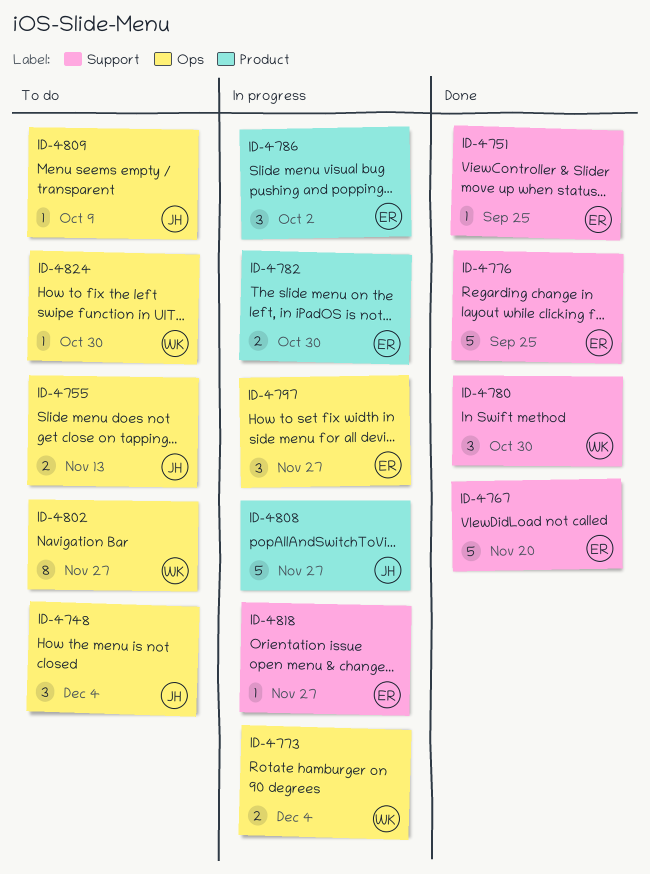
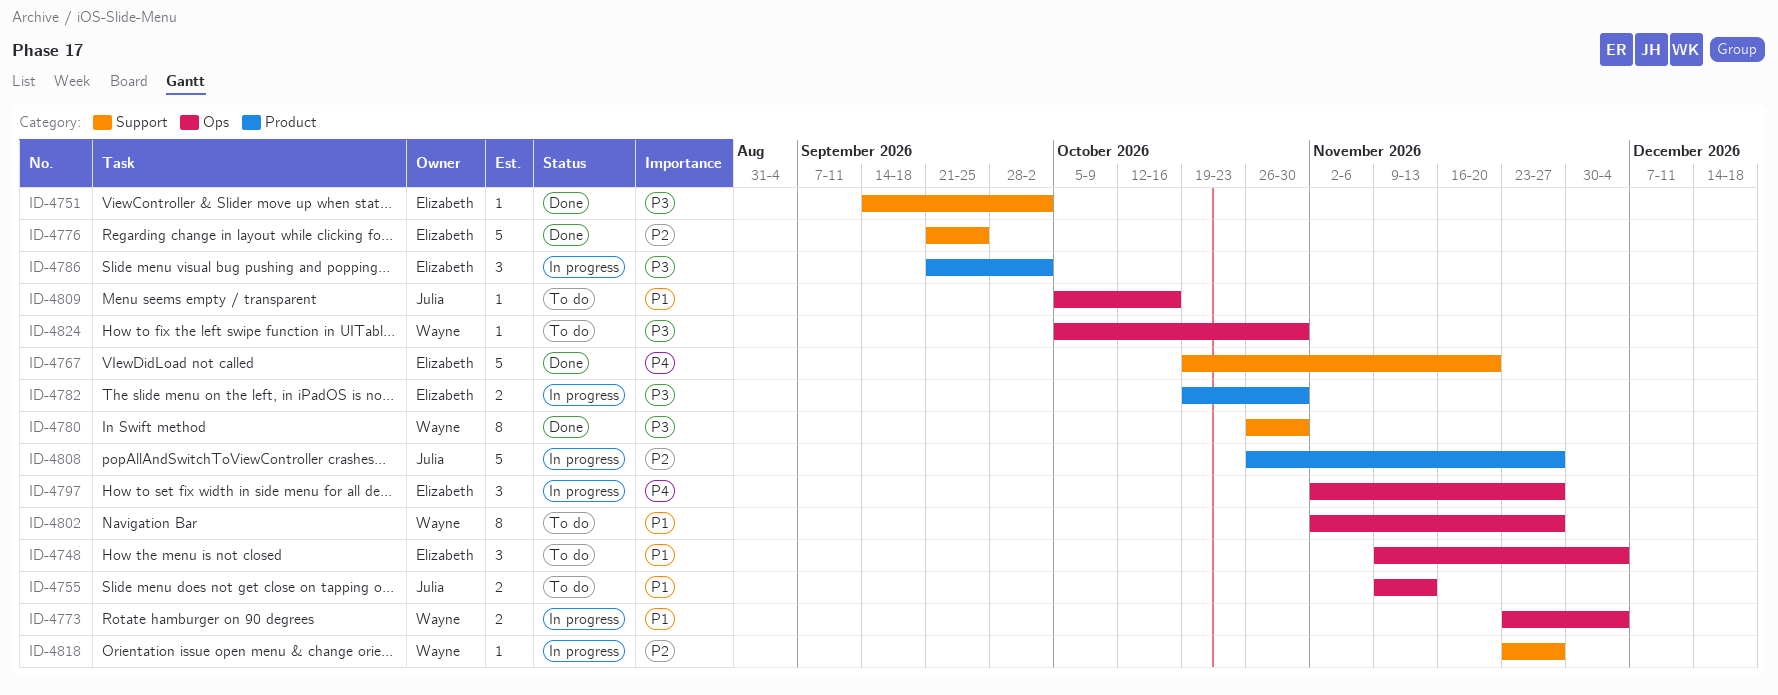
ID-4748, owner: Julia -> Elizabeth
ID-4751, due: Sep 25 -> Oct 2
ID-4780, estimate: 3 -> 8
ID-4809, due: Oct 9 -> Oct 16
ID-4818, owner: Elizabeth -> Wayne

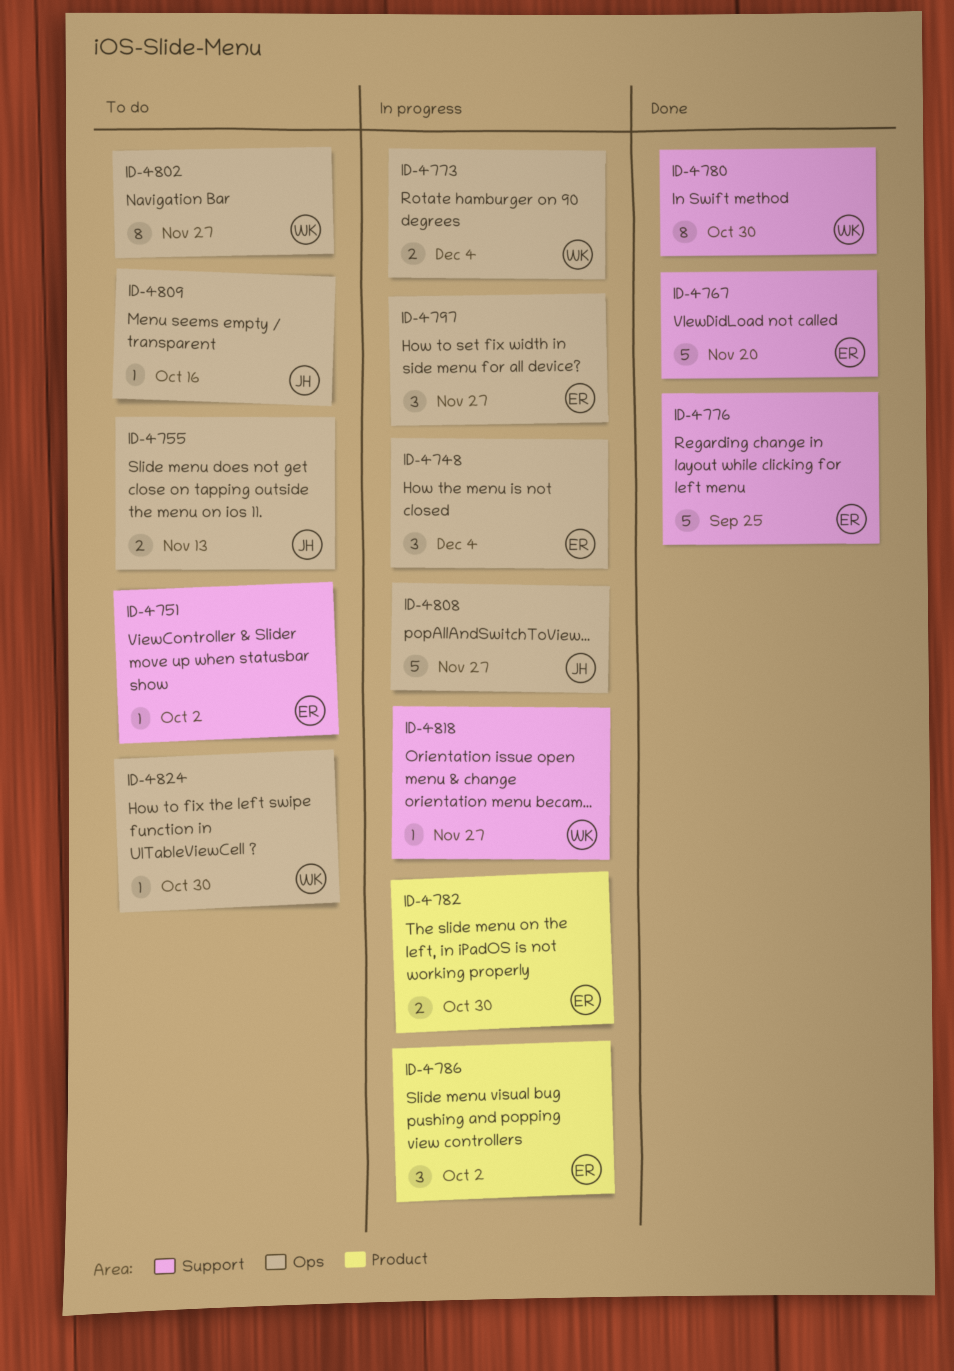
ID-4748, status: To do -> In progress
ID-4751, status: Done -> To do
ID-4808, label: Product -> Ops

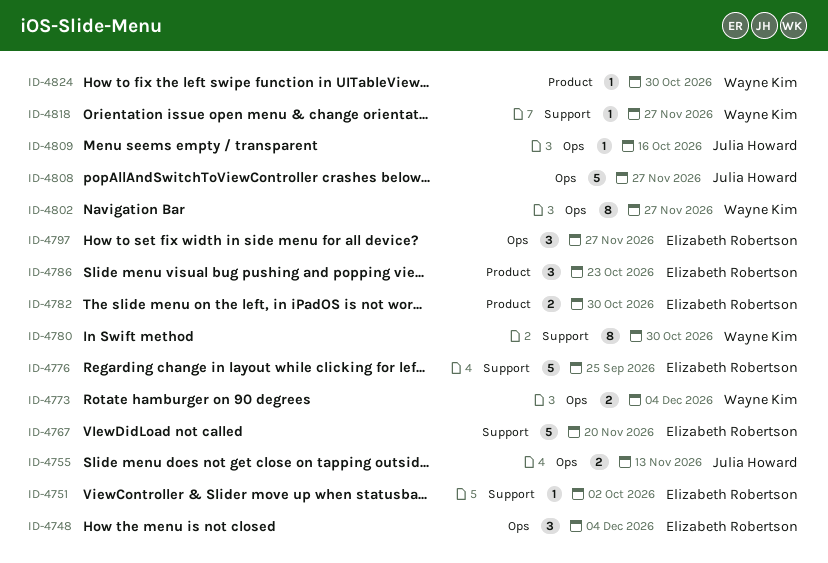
ID-4786, due: Oct 2 -> Oct 23
ID-4824, label: Ops -> Product

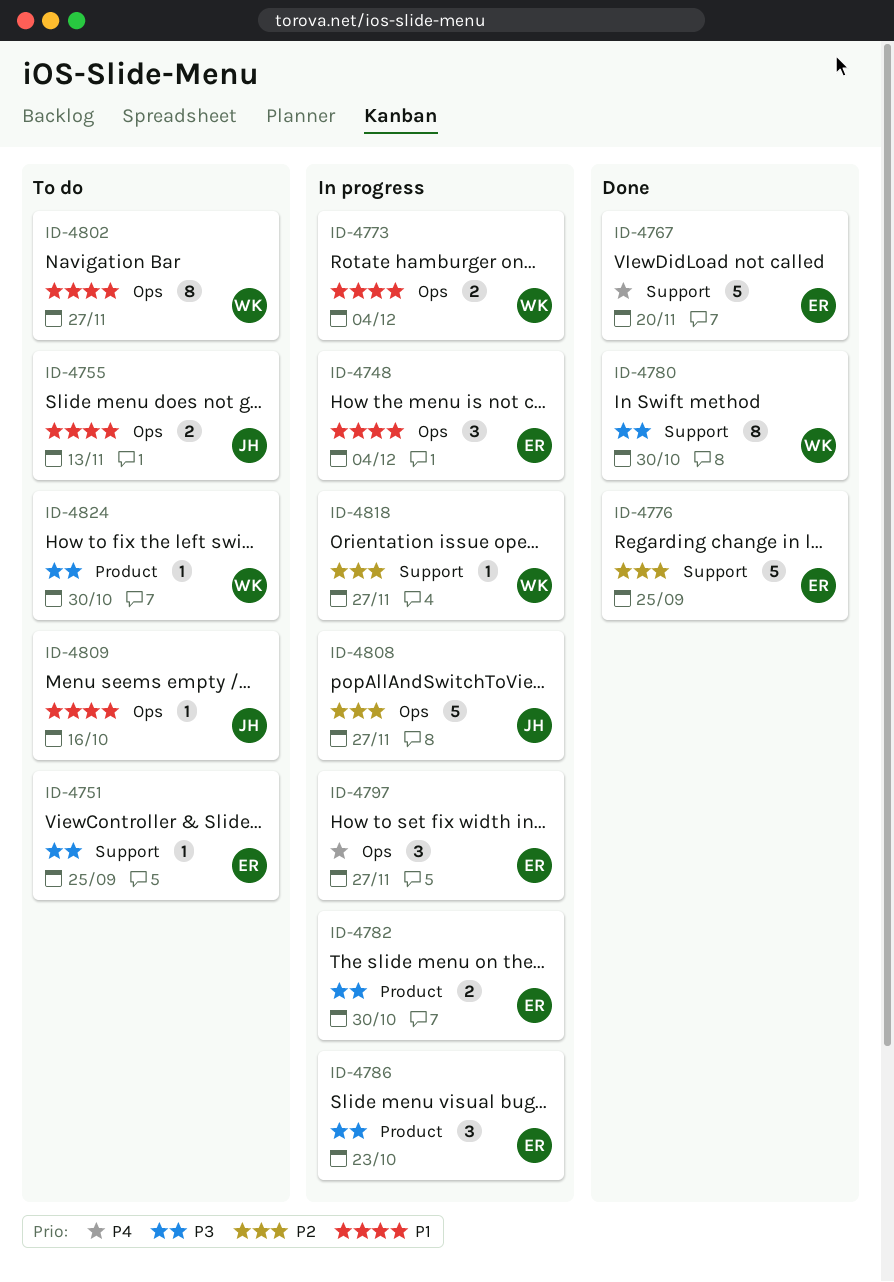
ID-4751, due: Oct 2 -> Sep 25

